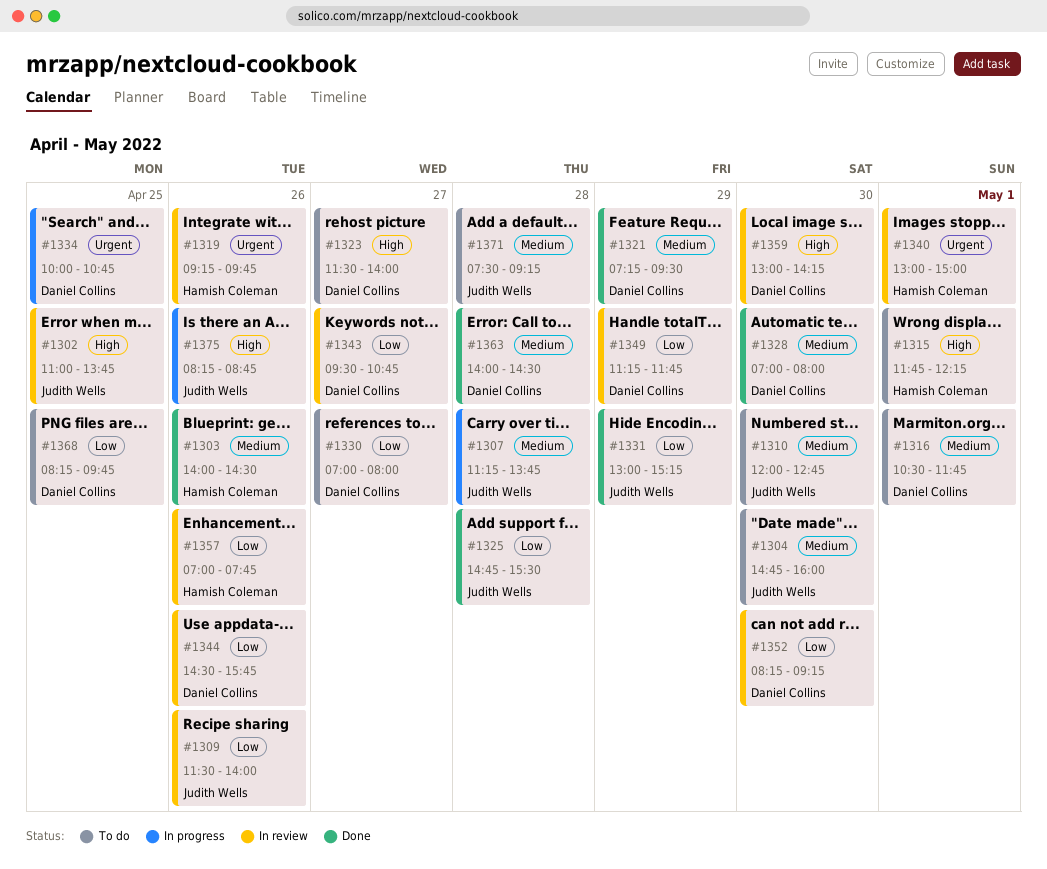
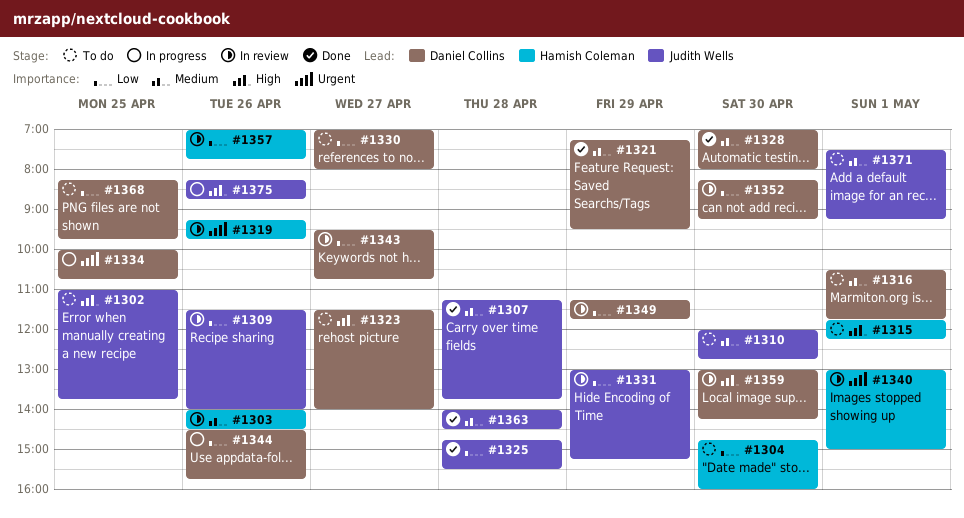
#1302, status: In review -> To do
#1303, status: Done -> In review
#1304, owner: Judith Wells -> Hamish Coleman
#1304, priority: Medium -> Low
#1307, status: In progress -> Done
#1331, status: Done -> In review
#1344, status: In review -> In progress
#1363, owner: Daniel Collins -> Judith Wells
#1371, day: Apr 28 -> May 1

